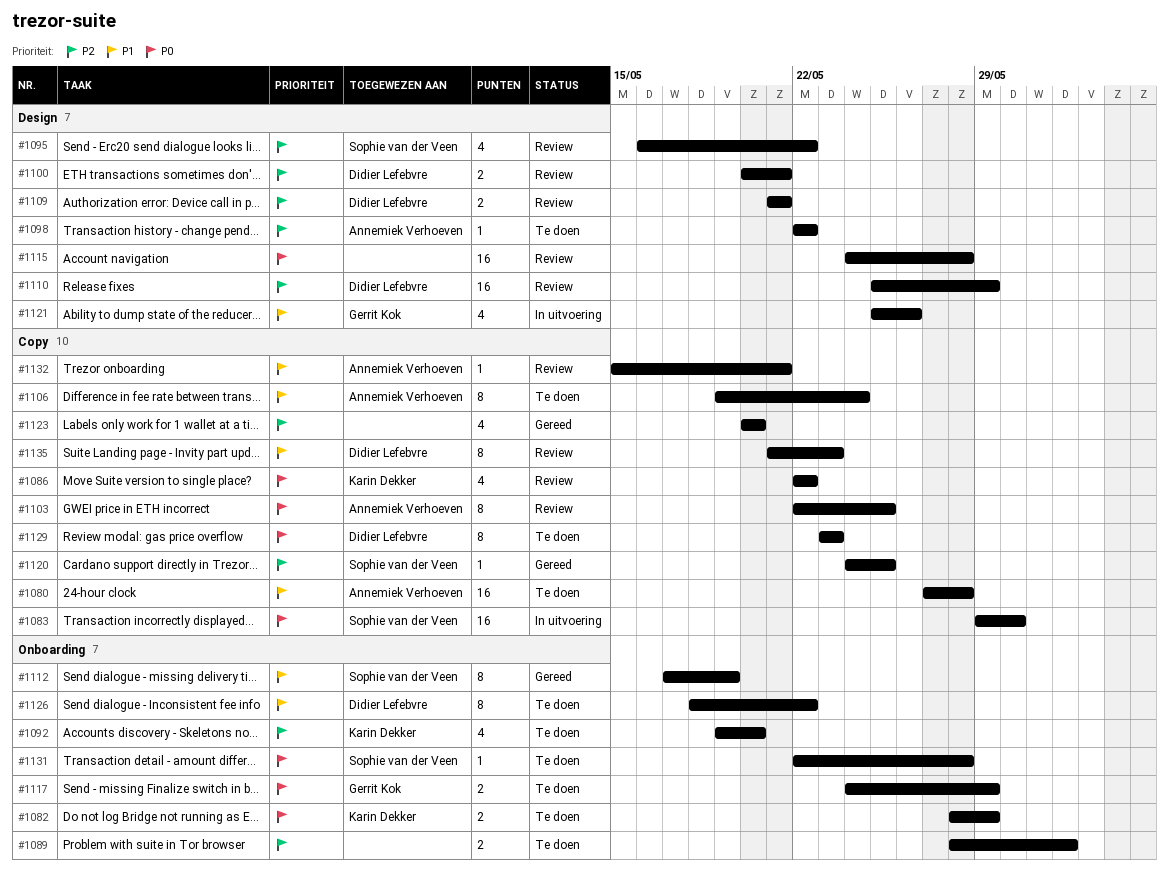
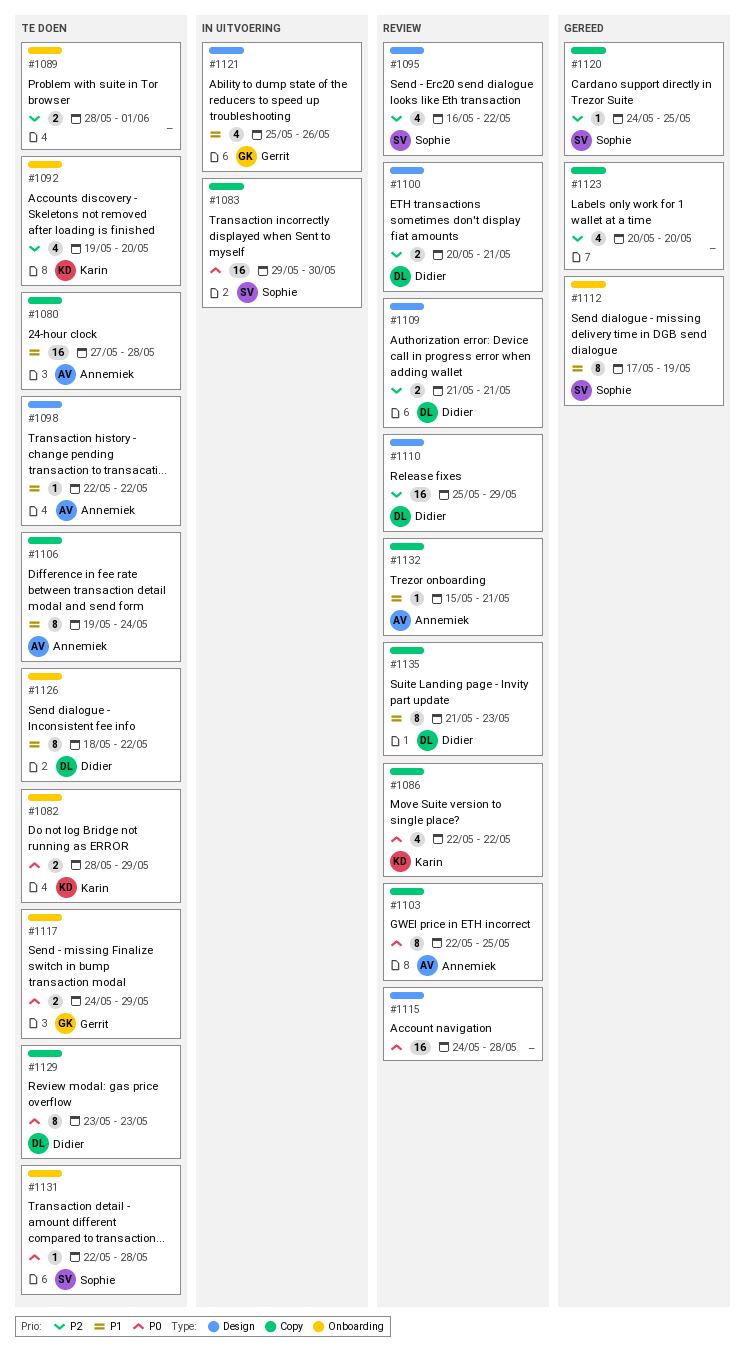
#1098, priority: P2 -> P1

